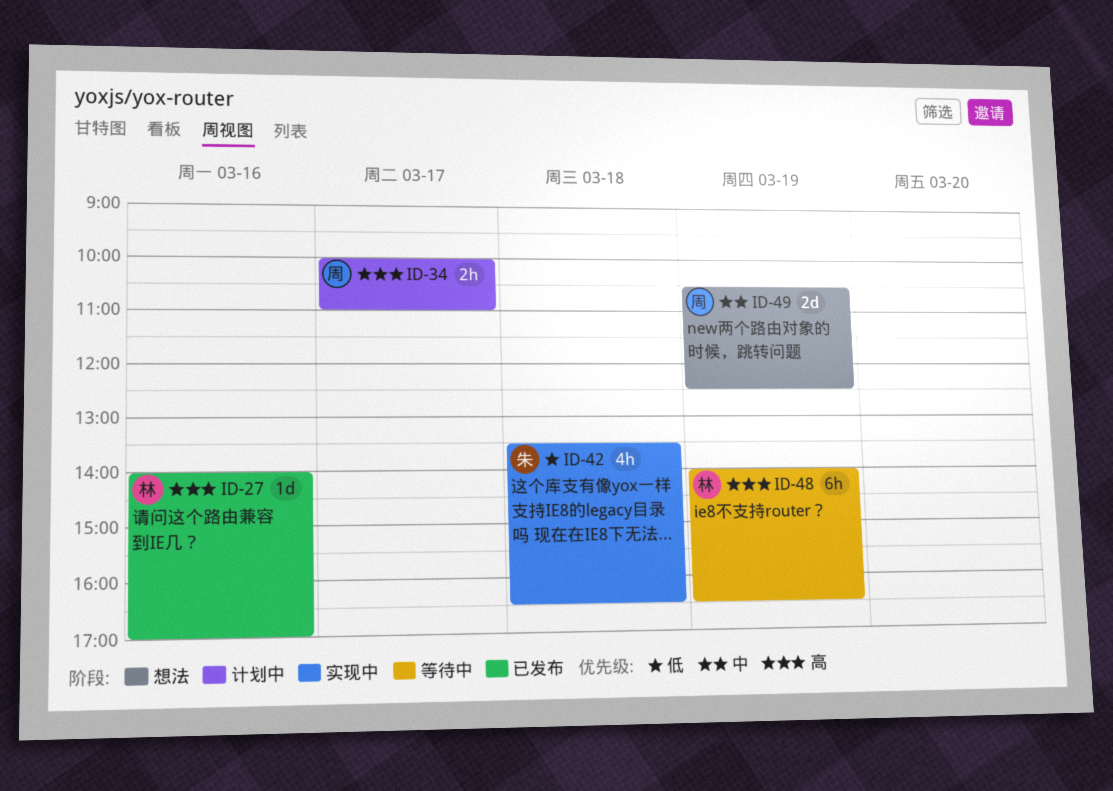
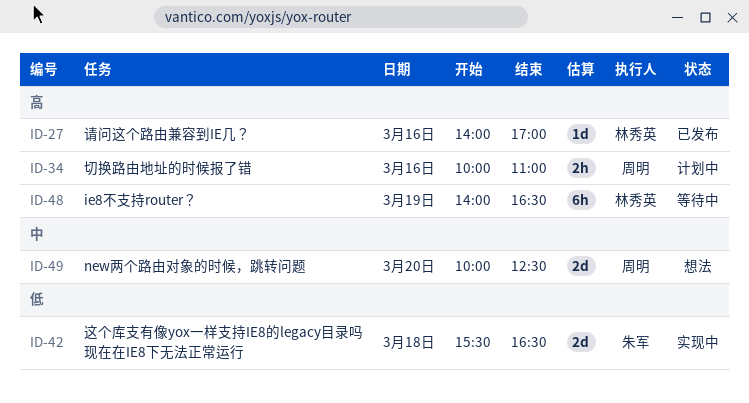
ID-34, day: Mar 17 -> Mar 16
ID-42, estimate: 4h -> 2d
ID-42, begins: 13:30 -> 15:30
ID-49, day: Mar 19 -> Mar 20
ID-49, begins: 10:30 -> 10:00

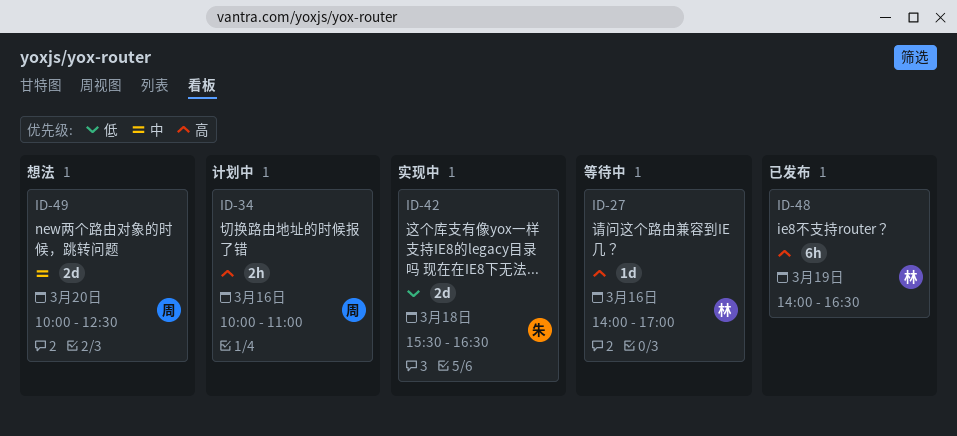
ID-27, status: 已发布 -> 等待中
ID-48, status: 等待中 -> 已发布

